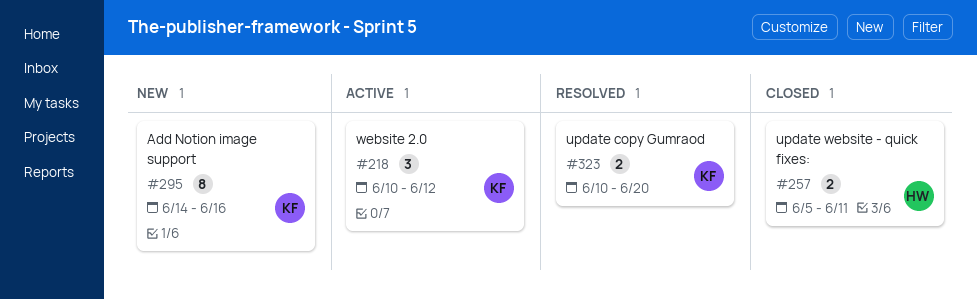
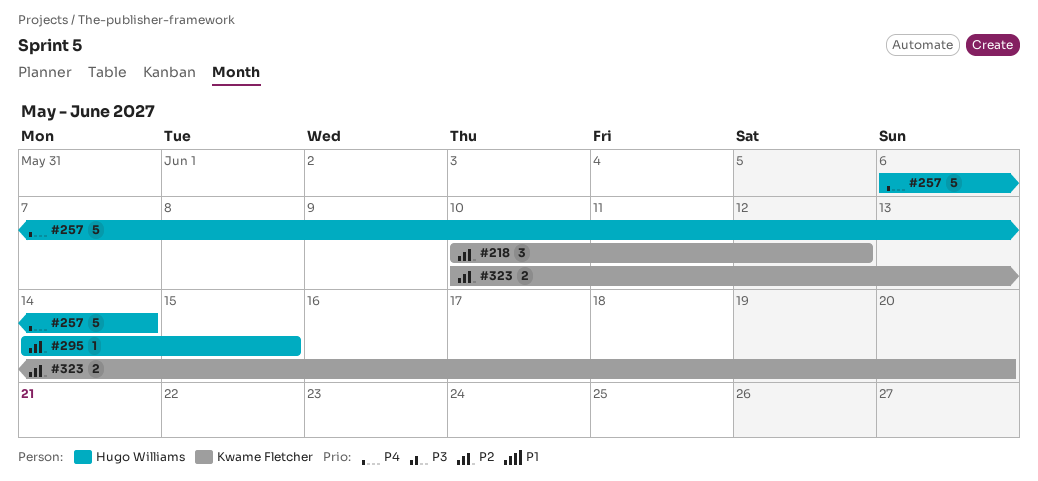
#257, estimate: 2 -> 5
#257, start: Jun 5 -> Jun 6
#257, due: Jun 11 -> Jun 14
#295, owner: Kwame Fletcher -> Hugo Williams
#295, estimate: 8 -> 1
#295, due: Jun 16 -> Jun 15

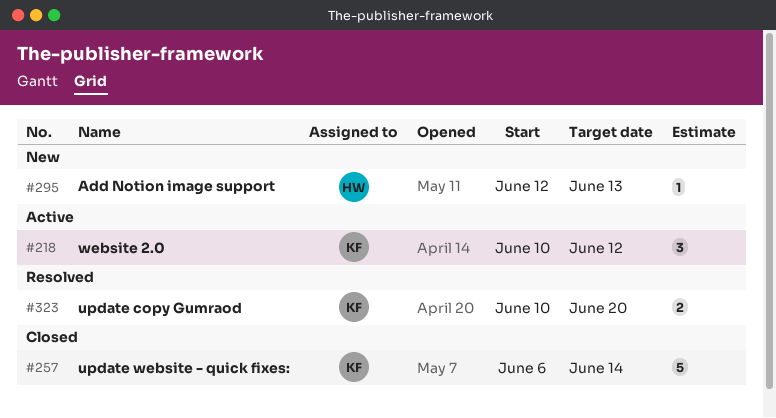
#257, owner: Hugo Williams -> Kwame Fletcher
#295, start: Jun 14 -> Jun 12
#295, due: Jun 15 -> Jun 13

